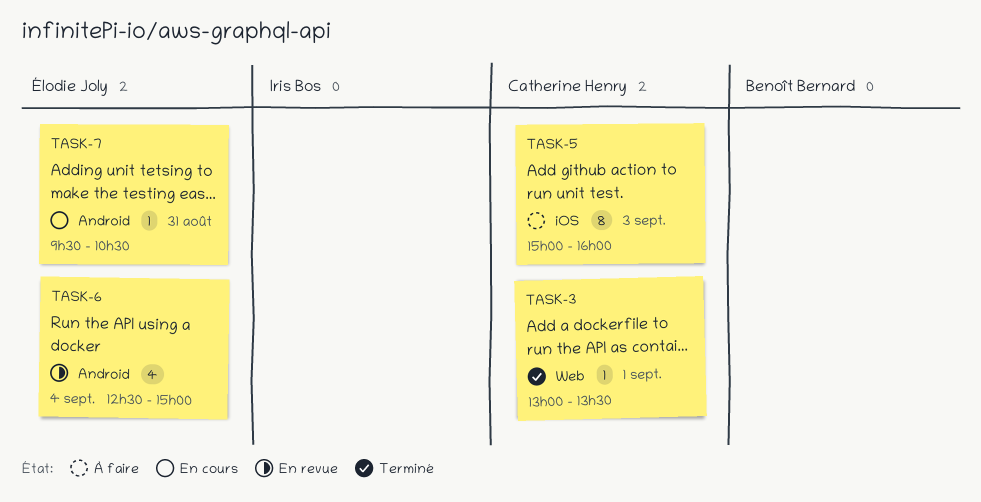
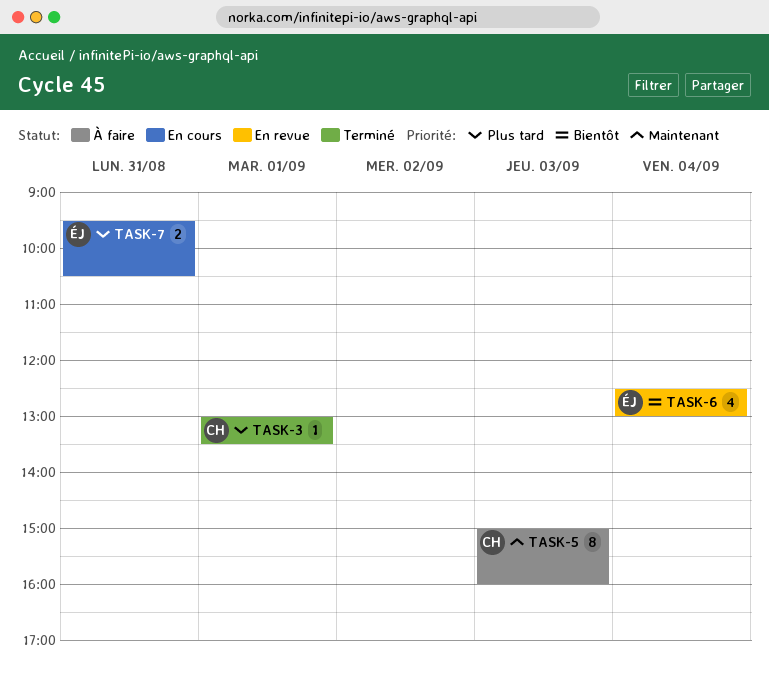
TASK-6, ends: 15:00 -> 13:00
TASK-7, estimate: 1 -> 2

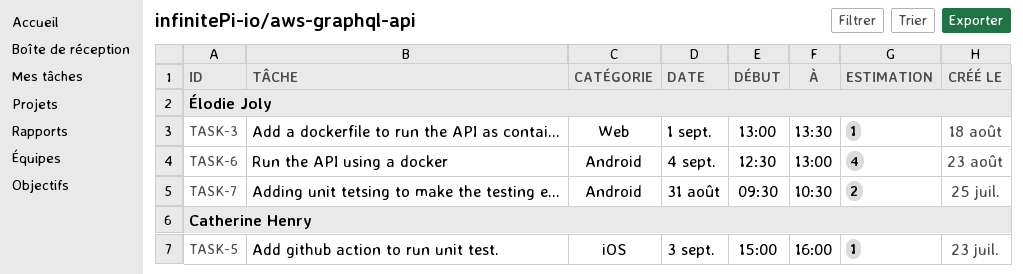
TASK-3, owner: Catherine Henry -> Élodie Joly
TASK-5, estimate: 8 -> 1

